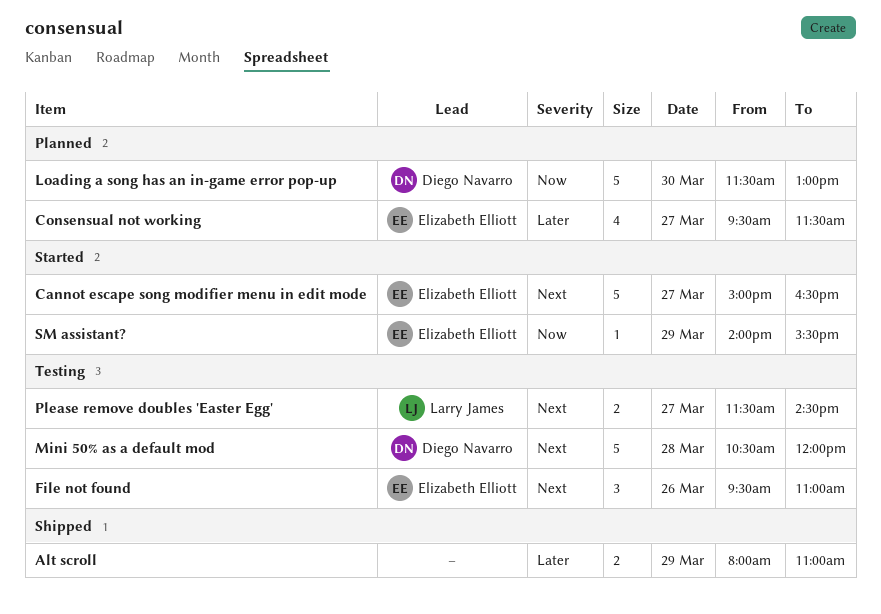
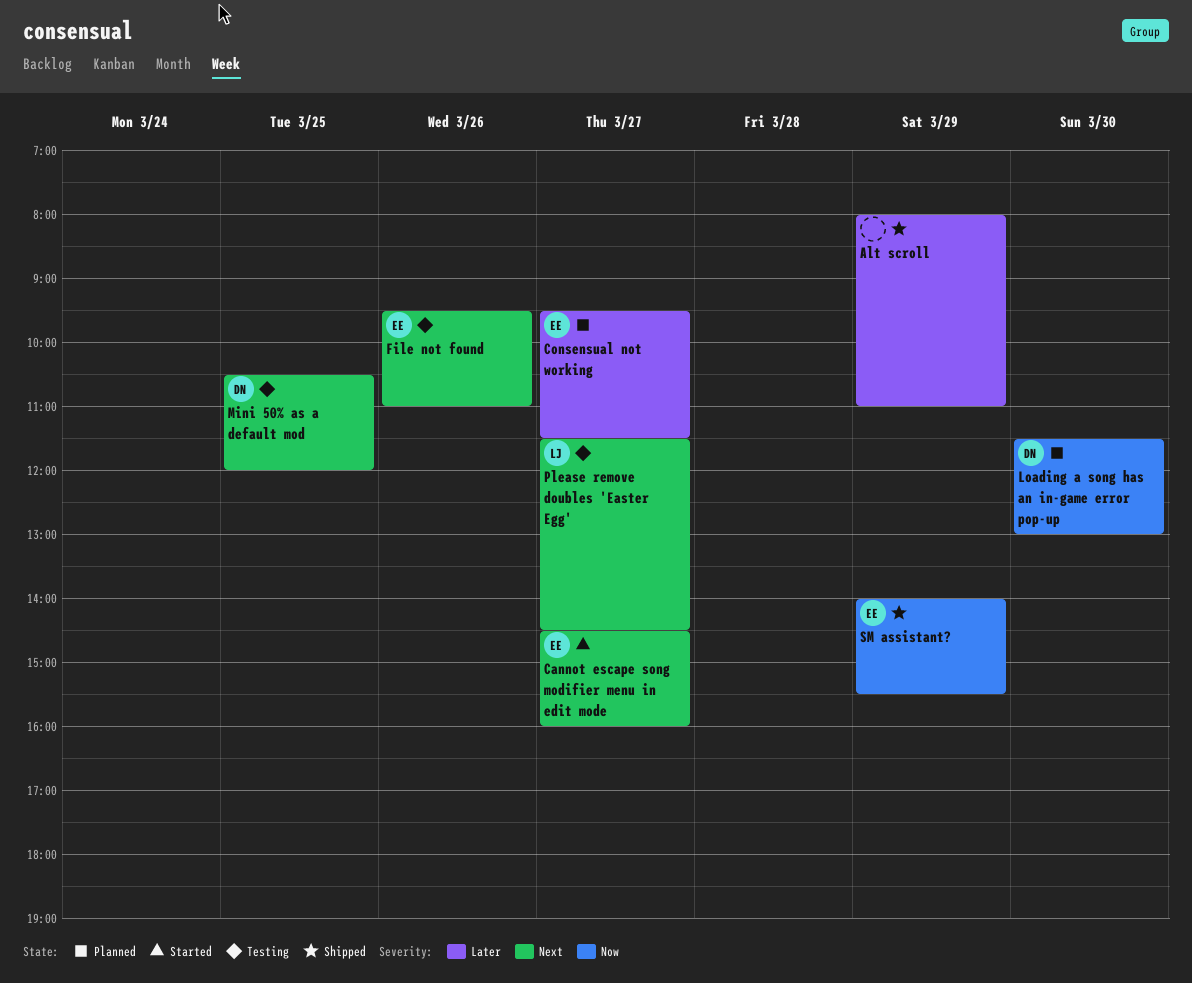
Cannot escape song modifier menu in edit mode, begins: 15:00 -> 14:30
Cannot escape song modifier menu in edit mode, ends: 16:30 -> 16:00
Mini 50% as a default mod, day: Mar 28 -> Mar 25
SM assistant?, status: Started -> Shipped

